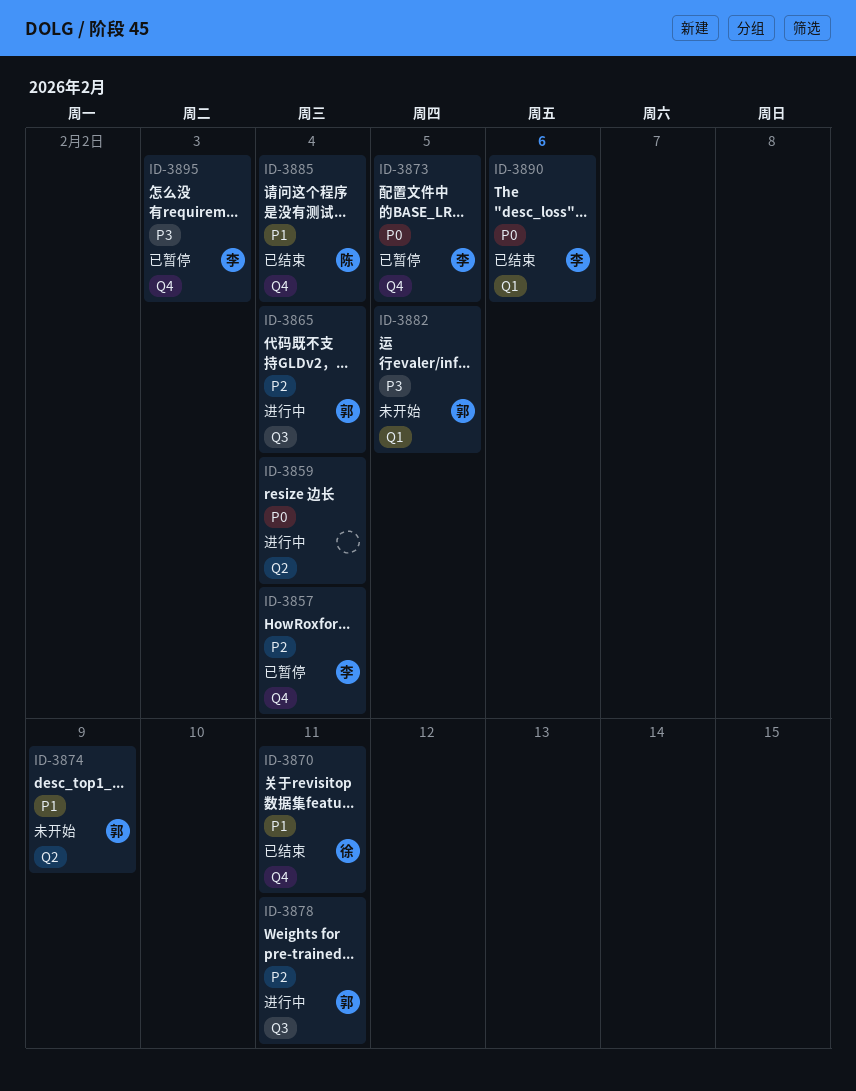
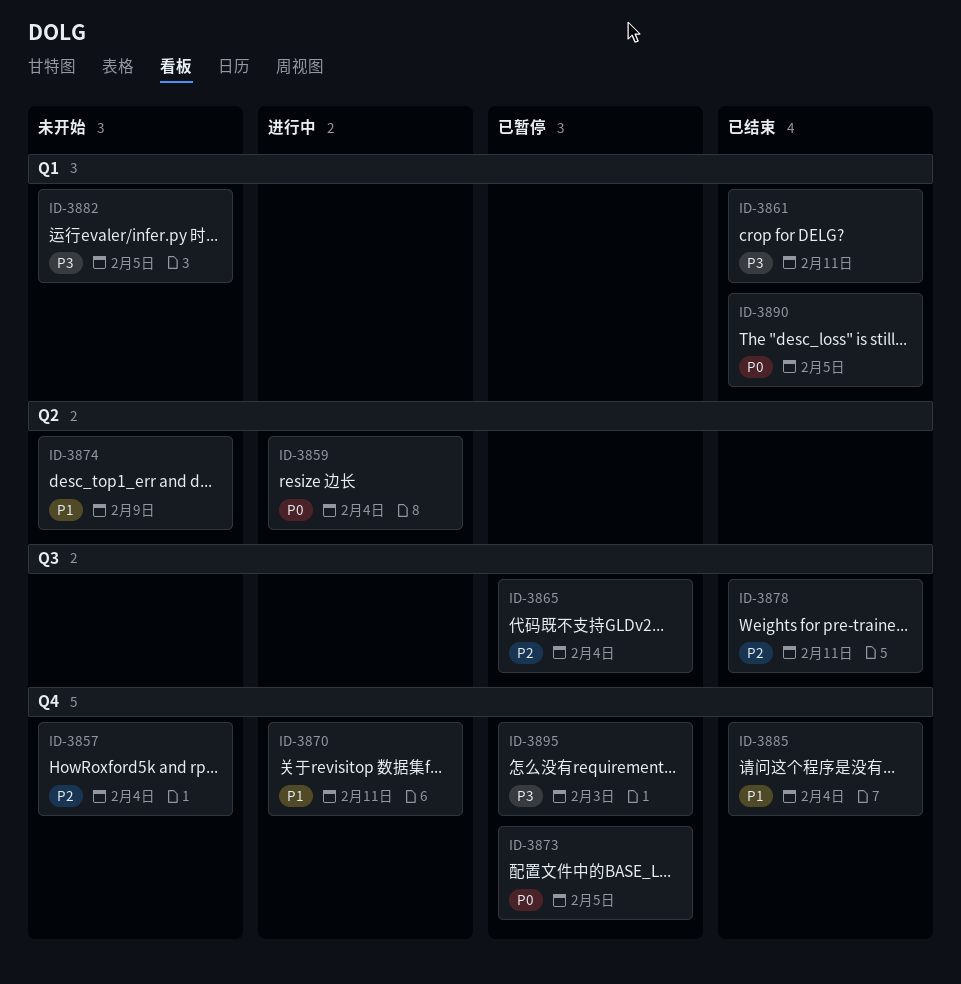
ID-3857, status: 已暂停 -> 未开始
ID-3861: none -> present
ID-3865, status: 进行中 -> 已暂停
ID-3870, status: 已结束 -> 进行中
ID-3878, status: 进行中 -> 已结束
ID-3890, due: Feb 6 -> Feb 5

